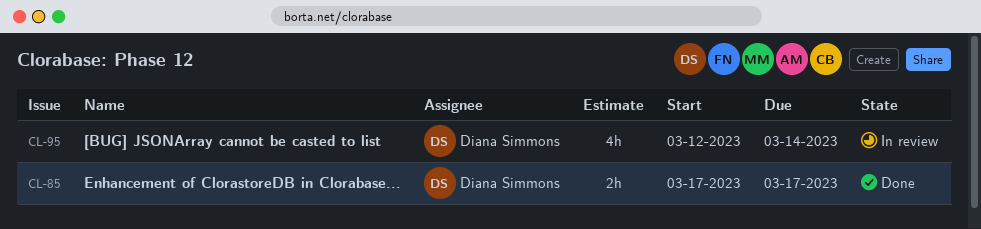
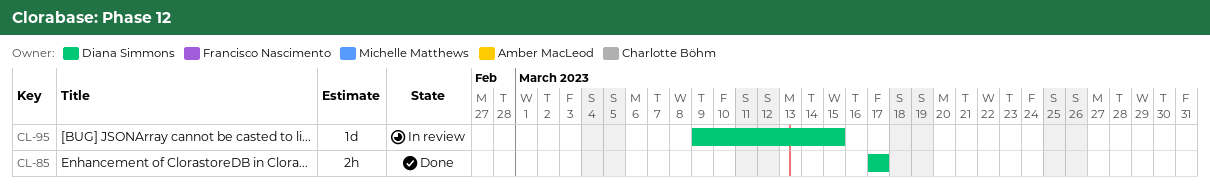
CL-95, estimate: 4h -> 1d
CL-95, start: Mar 12 -> Mar 9
CL-95, due: Mar 14 -> Mar 15

